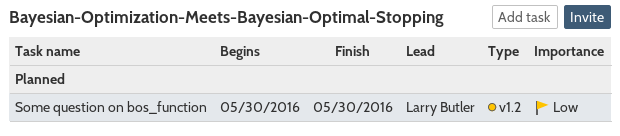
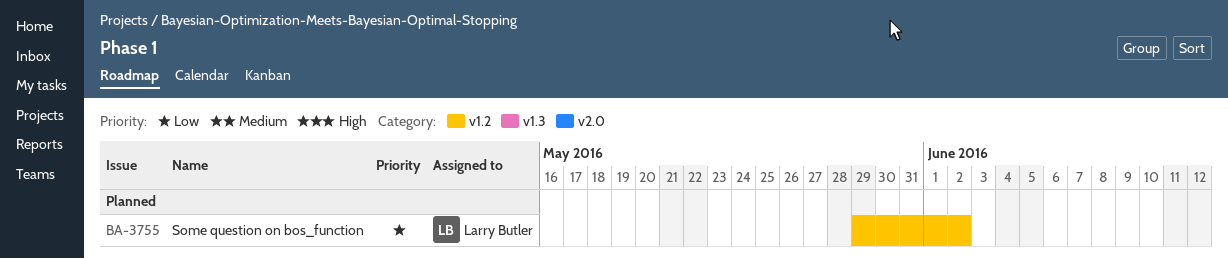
Some question on bos_function, start: May 30 -> May 29
Some question on bos_function, due: May 30 -> Jun 2

